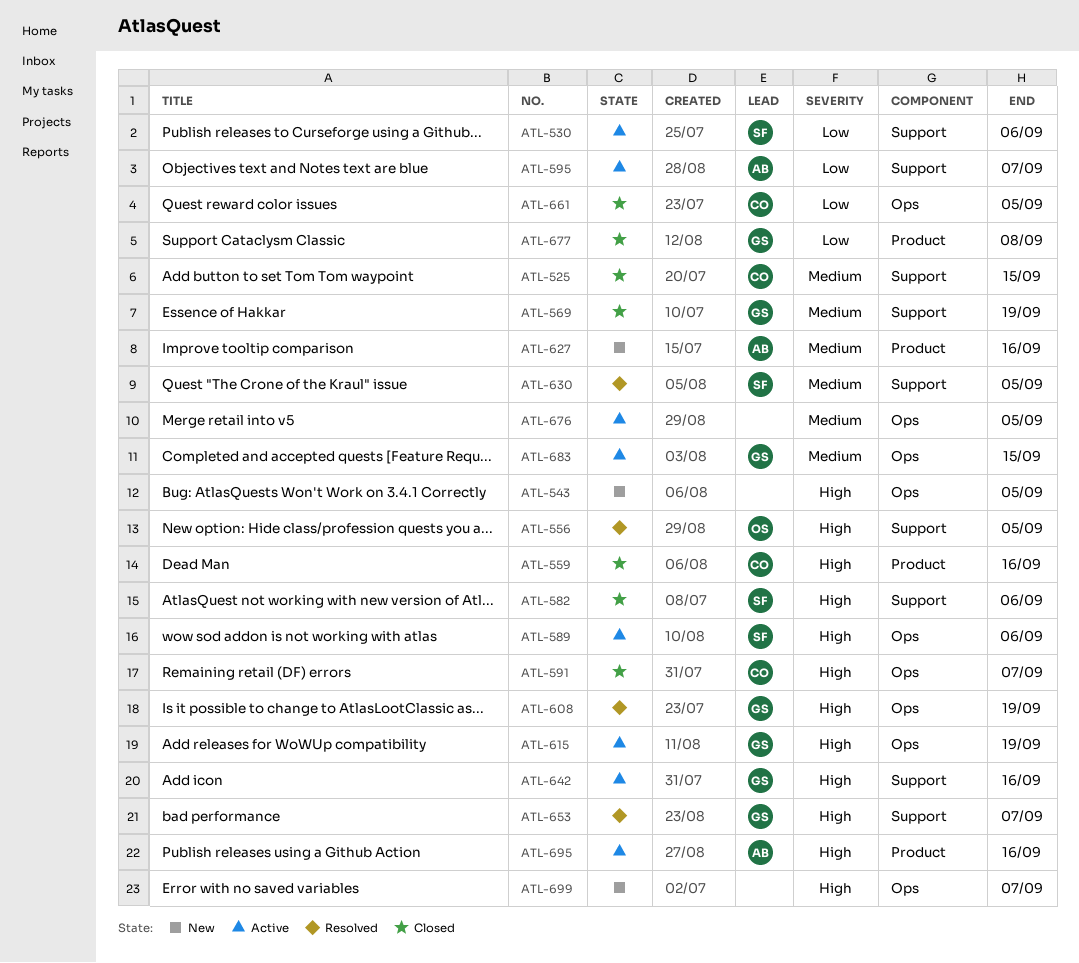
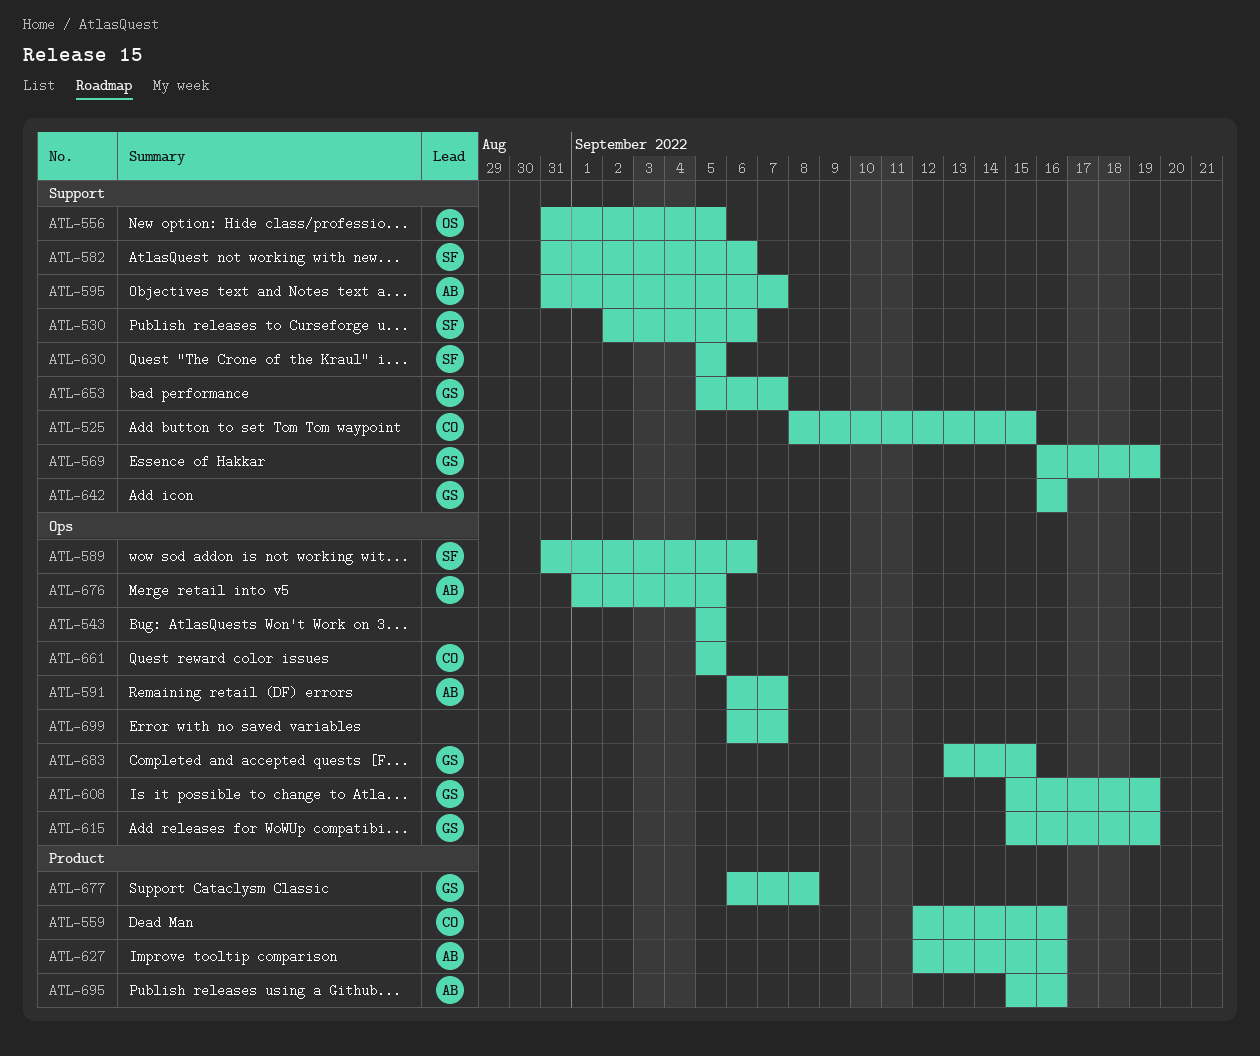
ATL-591, owner: CO -> AB
ATL-676, owner: none -> AB

